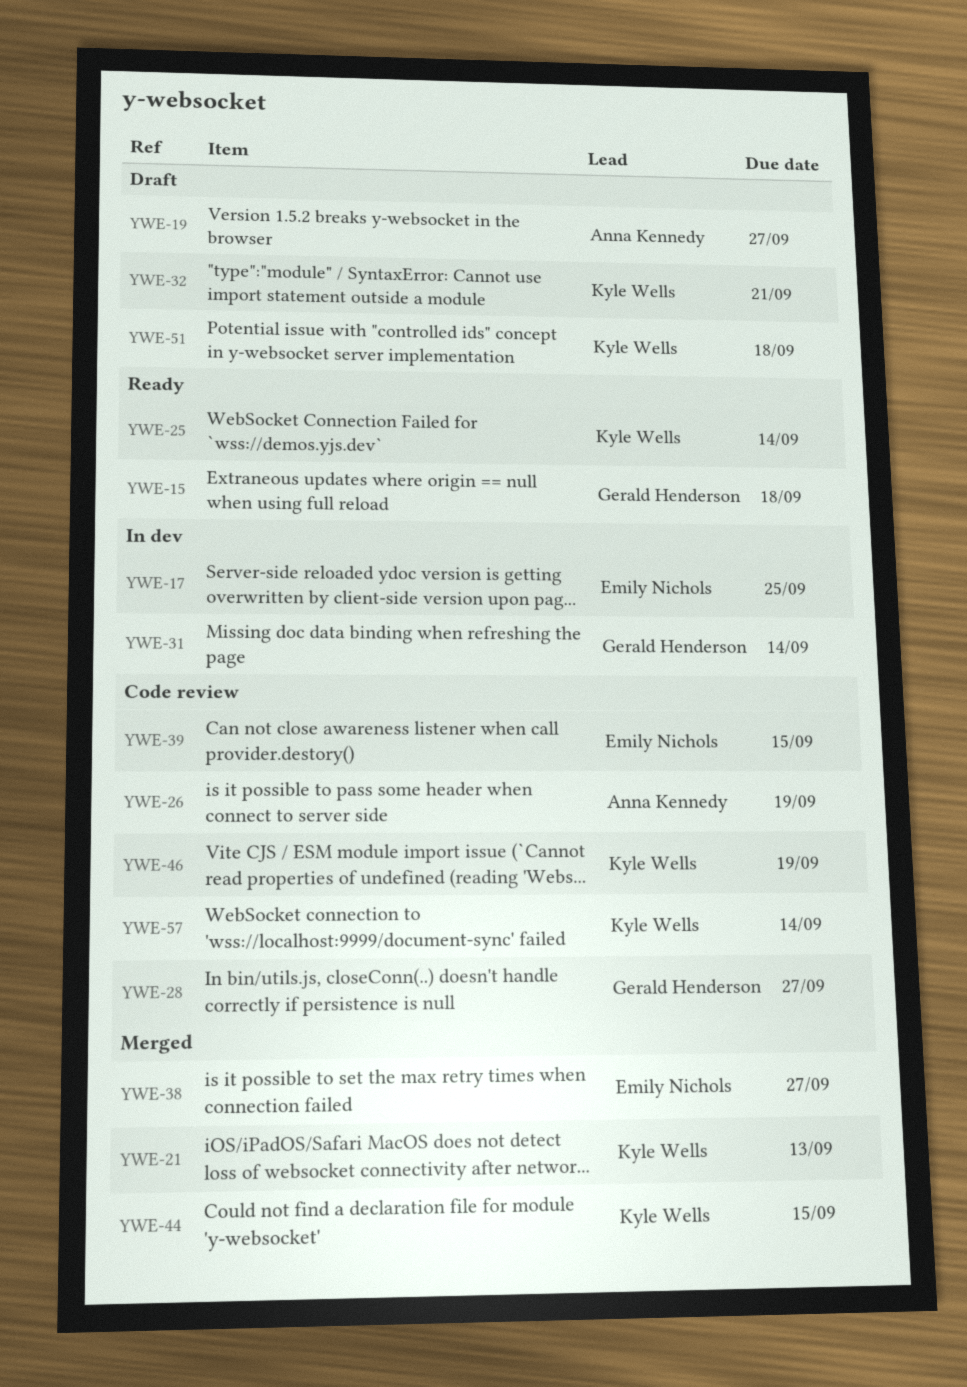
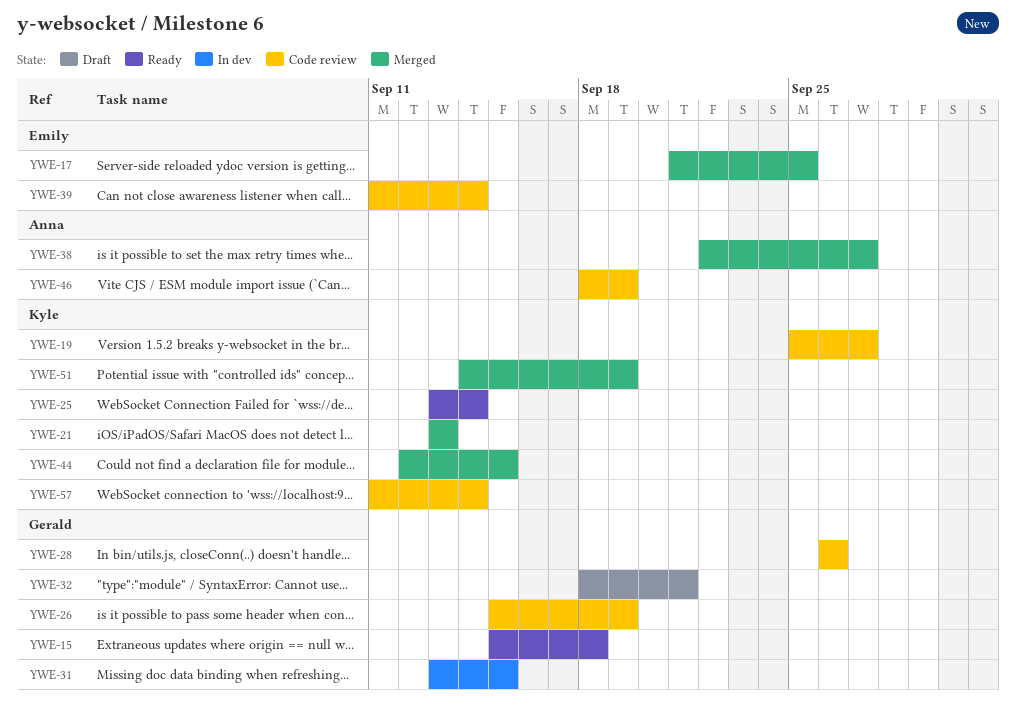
YWE-17, status: In dev -> Merged
YWE-19, status: Draft -> Code review
YWE-19, owner: Anna Kennedy -> Kyle Wells
YWE-26, owner: Anna Kennedy -> Gerald Henderson
YWE-28, due: Sep 27 -> Sep 26
YWE-31, due: Sep 14 -> Sep 15
YWE-32, owner: Kyle Wells -> Gerald Henderson
YWE-38, owner: Emily Nichols -> Anna Kennedy
YWE-39, due: Sep 15 -> Sep 14
YWE-46, owner: Kyle Wells -> Anna Kennedy
YWE-51, status: Draft -> Merged
YWE-51, due: Sep 18 -> Sep 19

